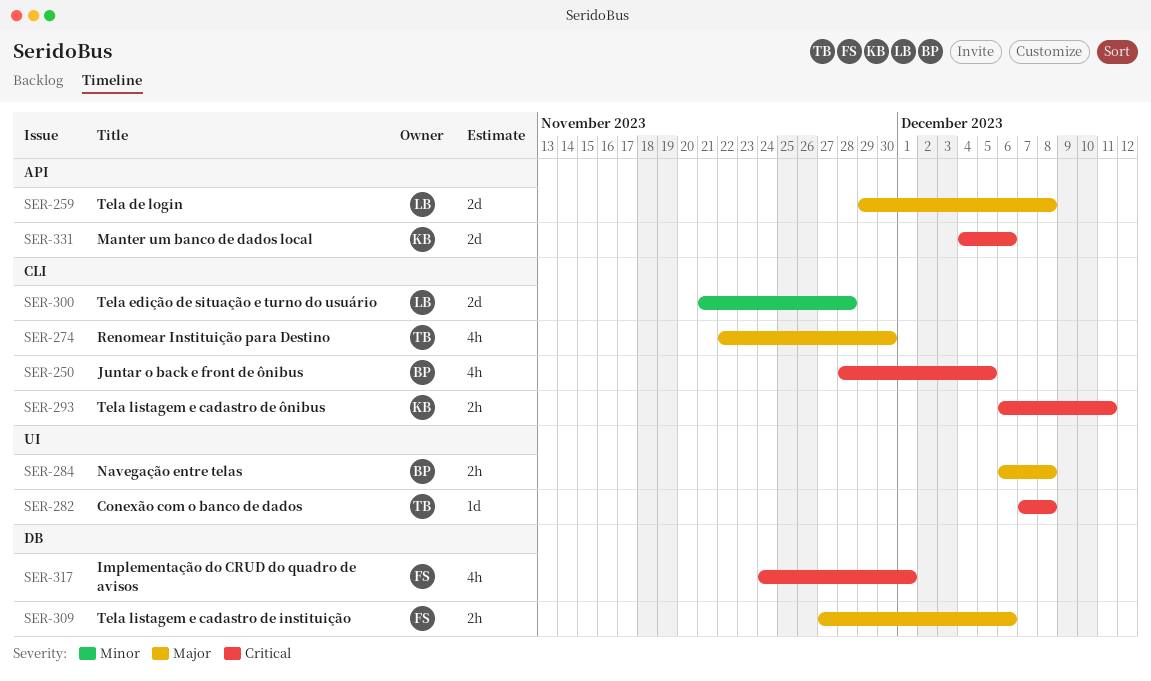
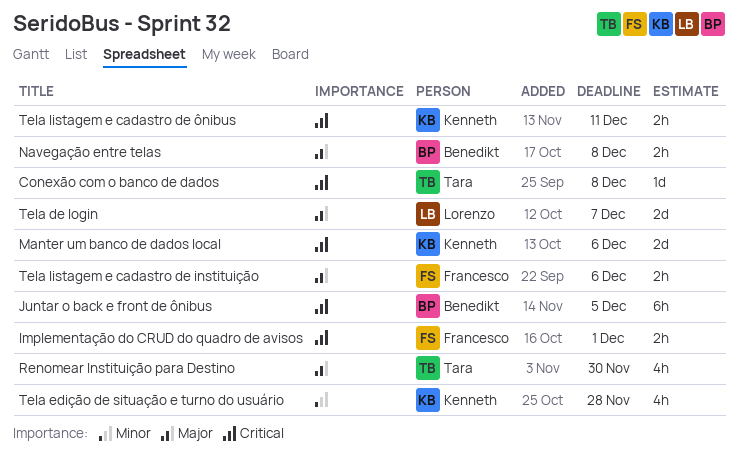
Implementação do CRUD do quadro de avisos, estimate: 4h -> 2h
Juntar o back e front de ônibus, estimate: 4h -> 6h
Tela de login, due: Dec 8 -> Dec 7
Tela edição de situação e turno do usuário, owner: Lorenzo -> Kenneth
Tela edição de situação e turno do usuário, estimate: 2d -> 4h

